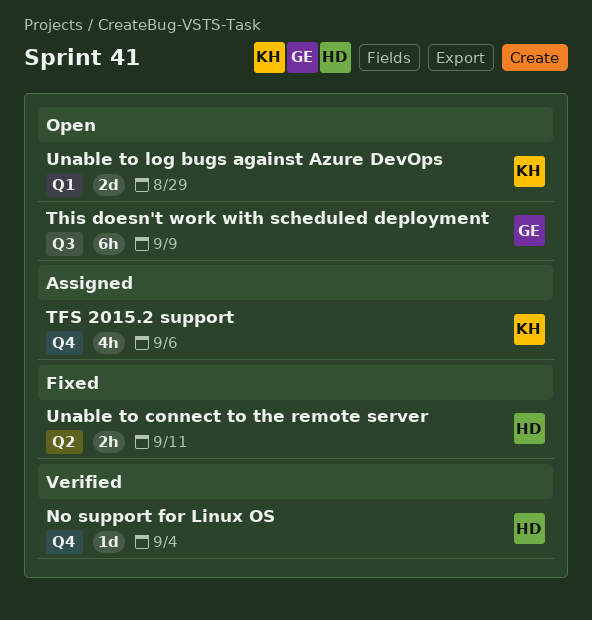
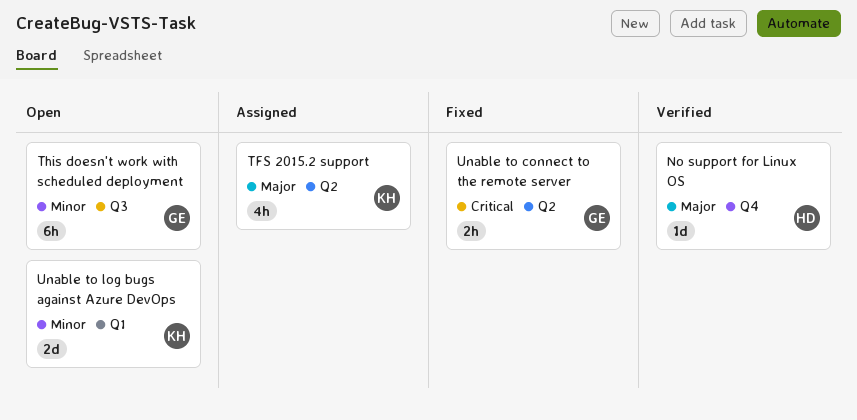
TFS 2015.2 support, label: Q4 -> Q2
Unable to connect to the remote server, owner: HD -> GE

